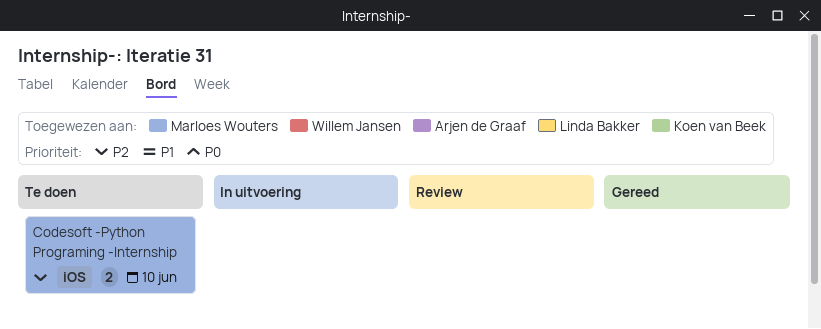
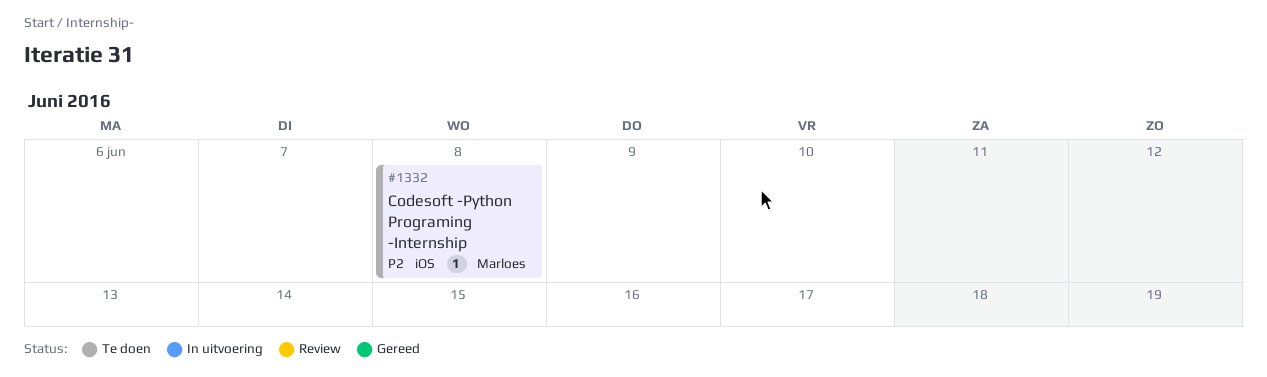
Codesoft -Python Programing -Internship, estimate: 2 -> 1
Codesoft -Python Programing -Internship, due: Jun 10 -> Jun 8

